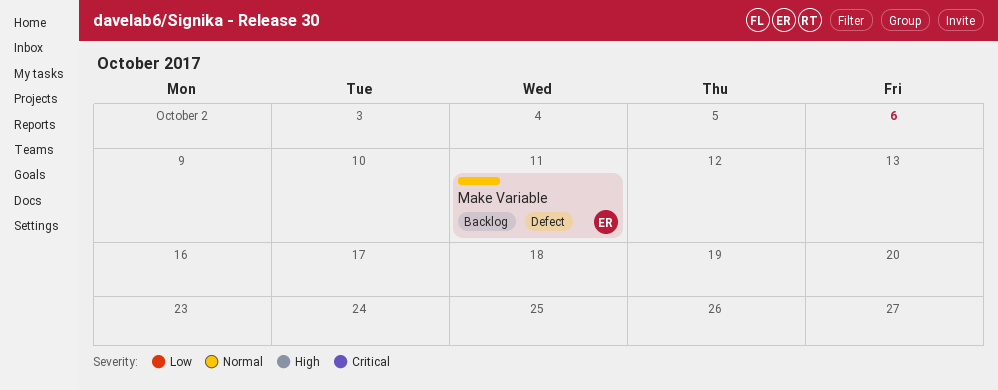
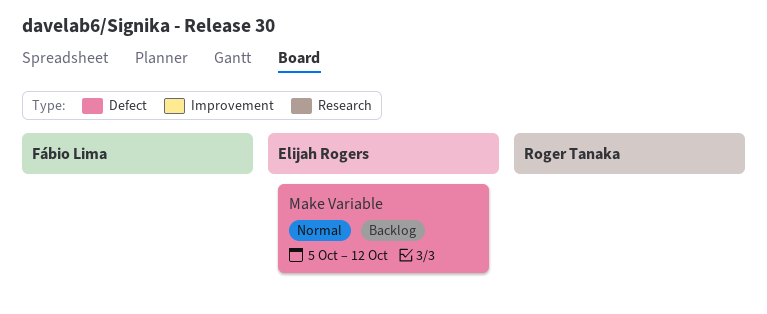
Make Variable, due: Oct 11 -> Oct 12

